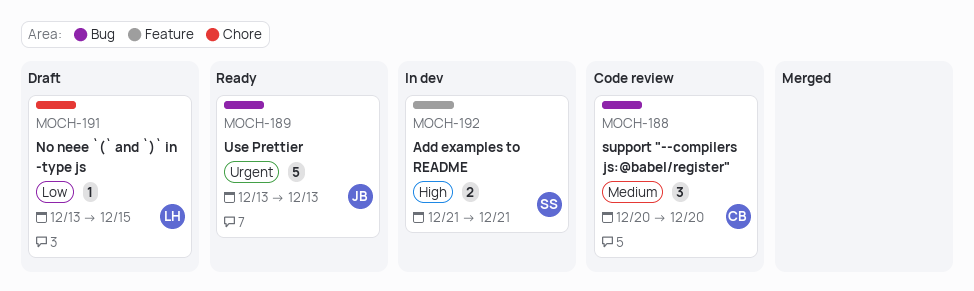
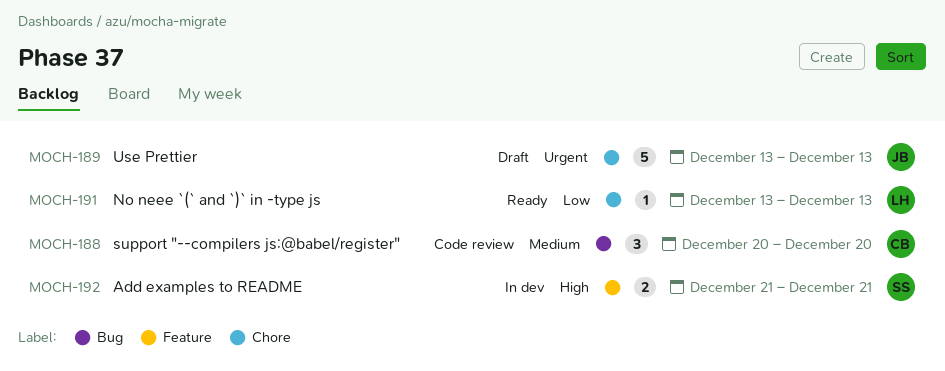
MOCH-189, status: Ready -> Draft
MOCH-189, label: Bug -> Chore
MOCH-191, status: Draft -> Ready
MOCH-191, due: Dec 15 -> Dec 13

